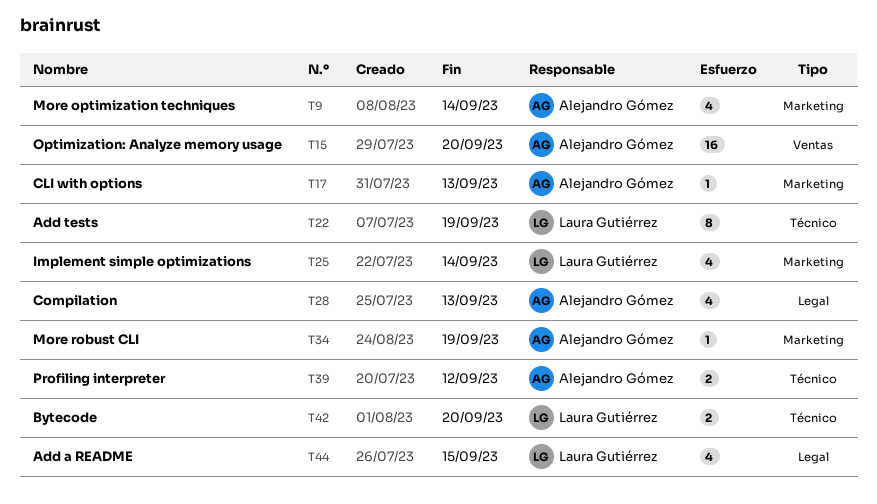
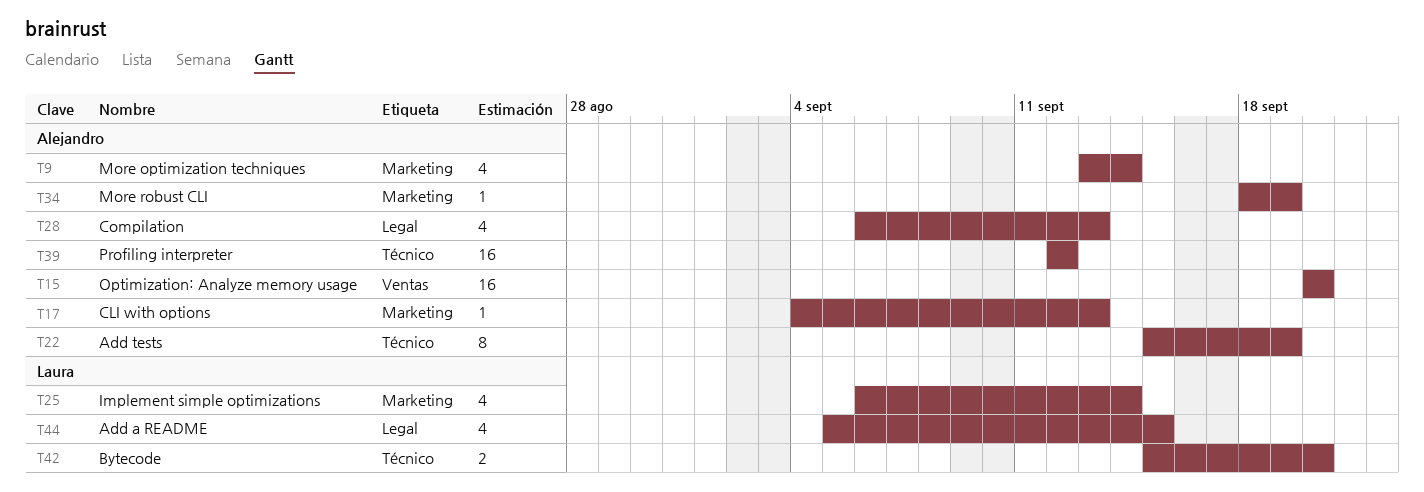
T22, owner: Laura Gutiérrez -> Alejandro Gómez
T39, estimate: 2 -> 16

